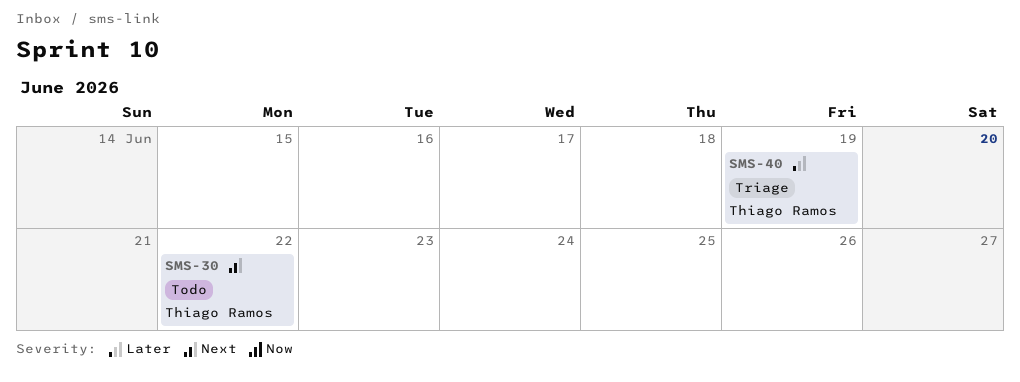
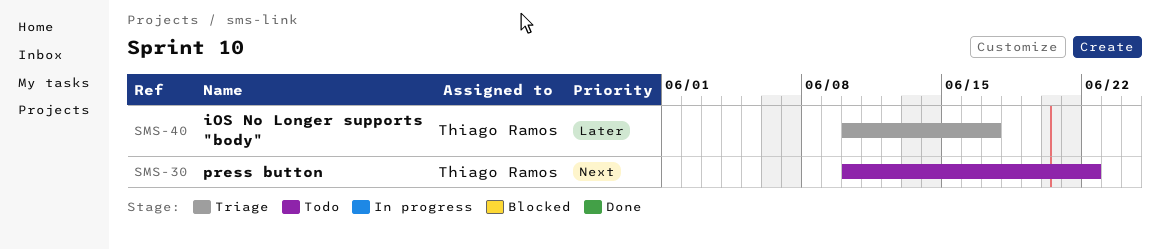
SMS-40, due: Jun 19 -> Jun 17

